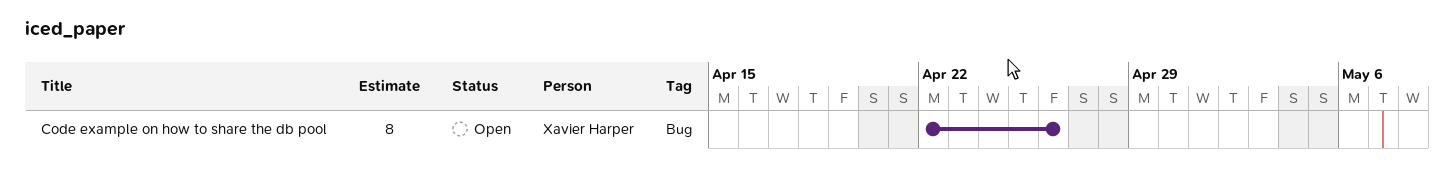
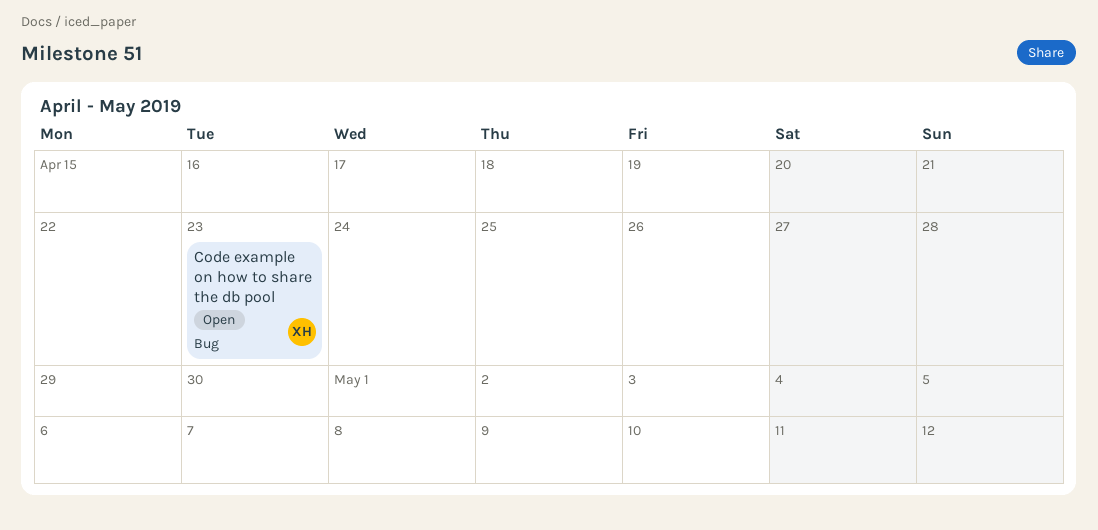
Code example on how to share the db pool, due: Apr 26 -> Apr 23

